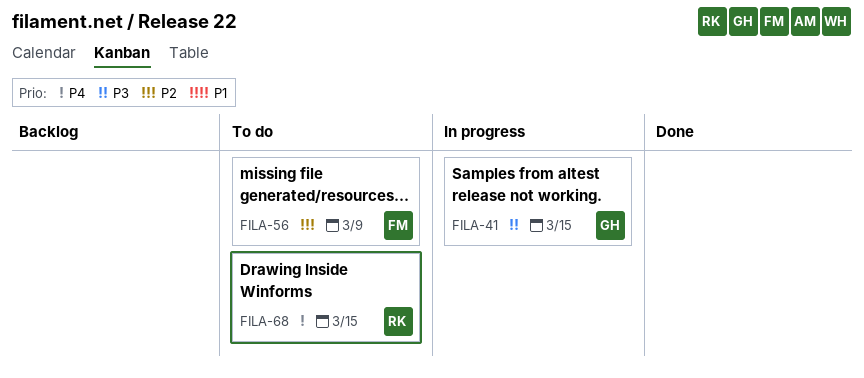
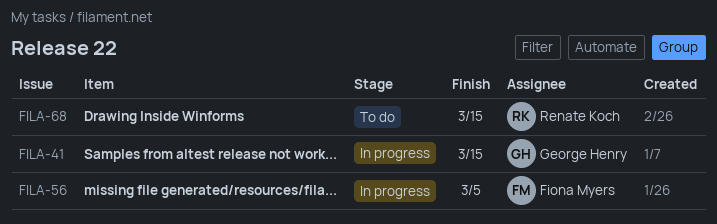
FILA-56, status: To do -> In progress
FILA-56, due: Mar 9 -> Mar 5

